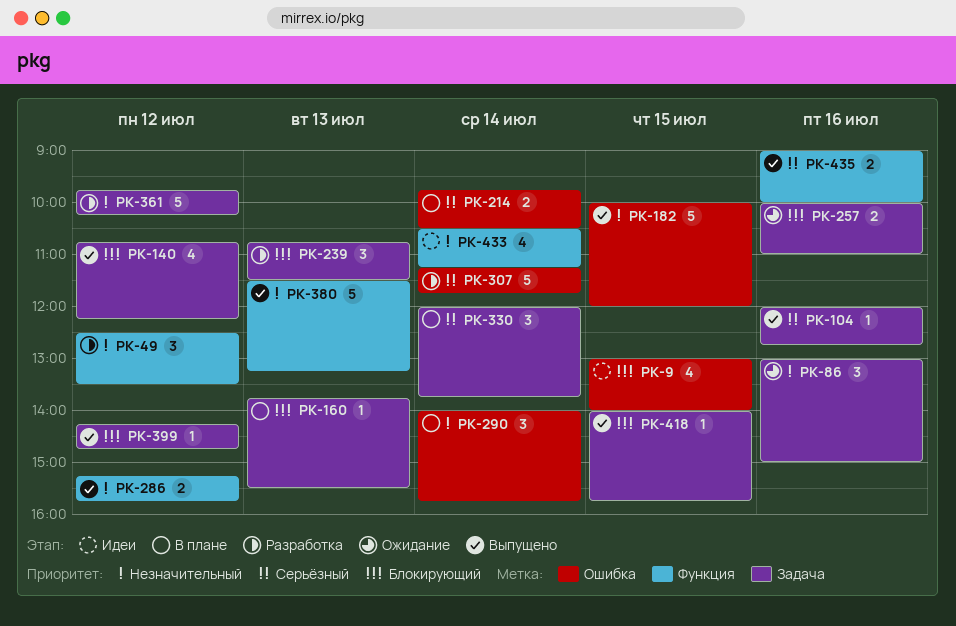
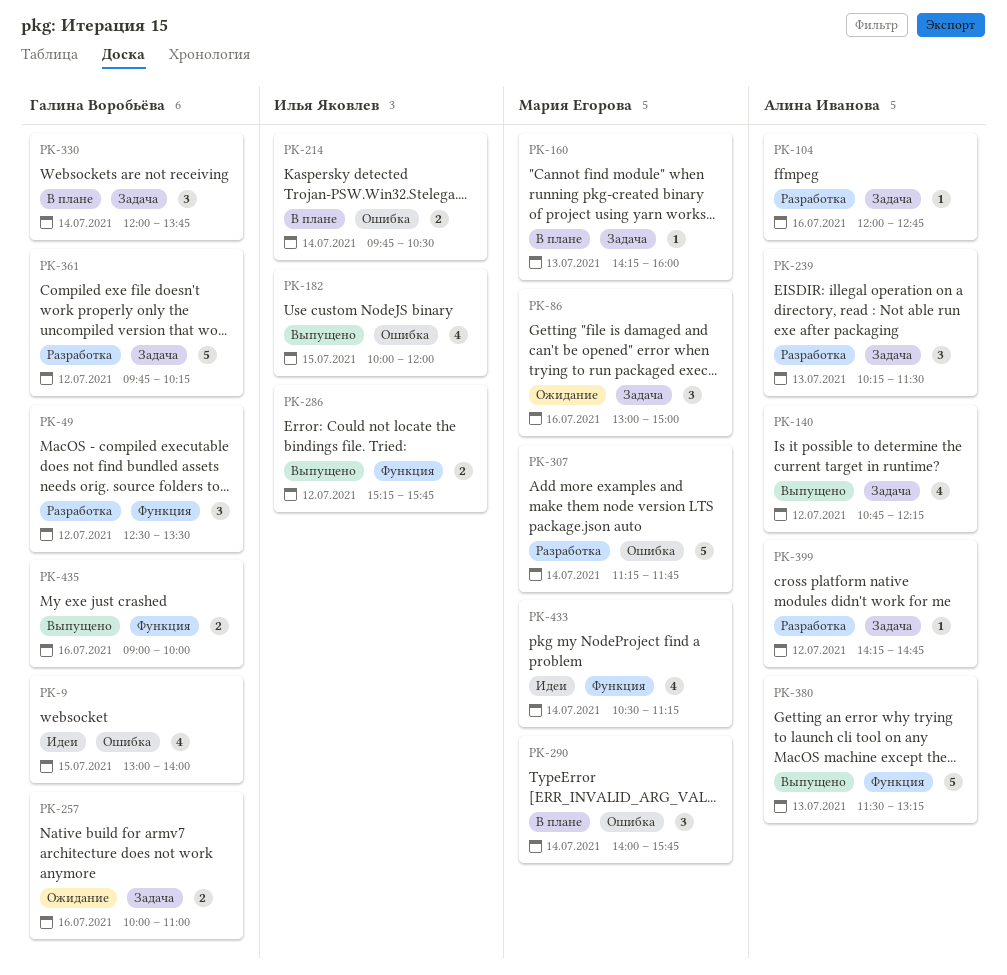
PK-104, status: Выпущено -> Разработка
PK-160, begins: 13:45 -> 14:15
PK-160, ends: 15:30 -> 16:00
PK-182, estimate: 5 -> 4
PK-239, begins: 10:45 -> 10:15
PK-399, status: Выпущено -> Разработка
PK-418: present -> none

